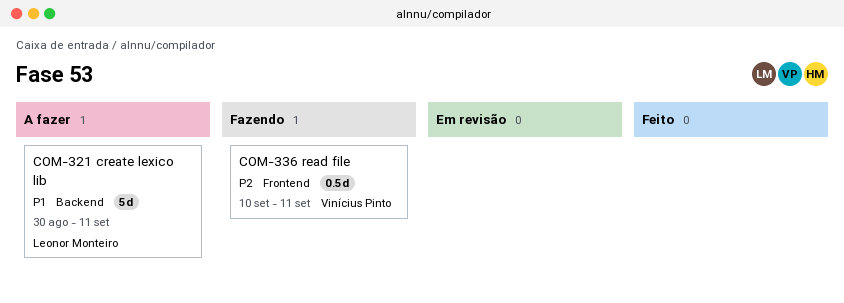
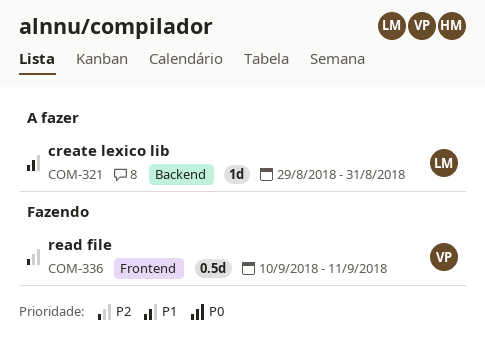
COM-321, estimate: 5d -> 1d
COM-321, start: Aug 30 -> Aug 29
COM-321, due: Sep 11 -> Aug 31

